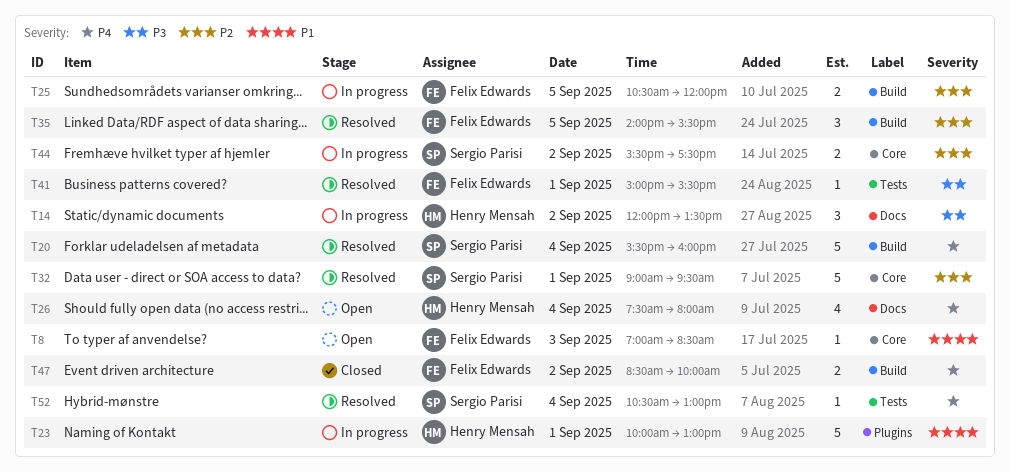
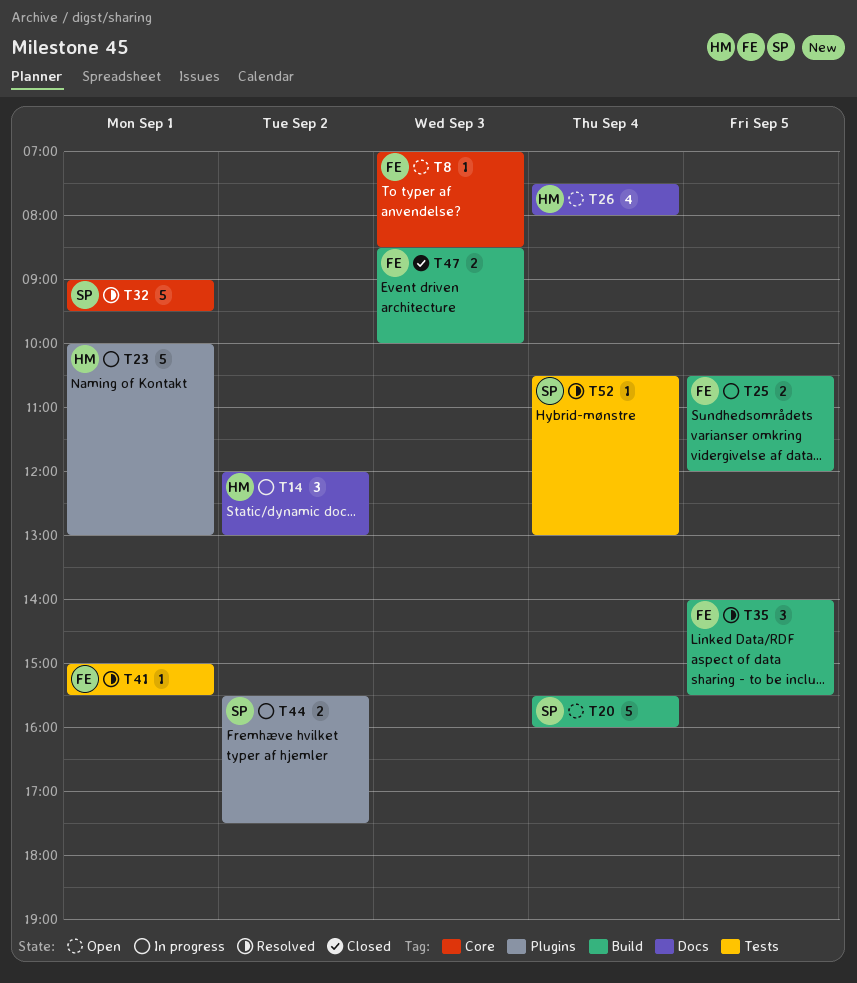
T14, ends: 13:30 -> 13:00
T20, status: Resolved -> Open
T44, label: Core -> Plugins
T47, day: Sep 2 -> Sep 3

